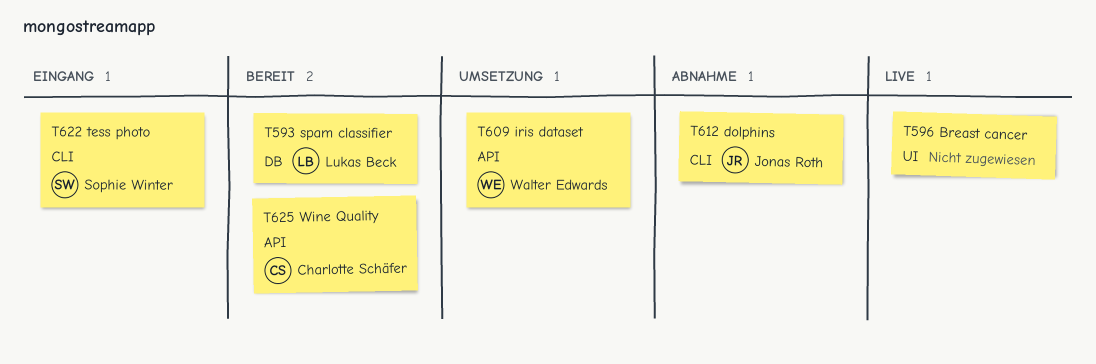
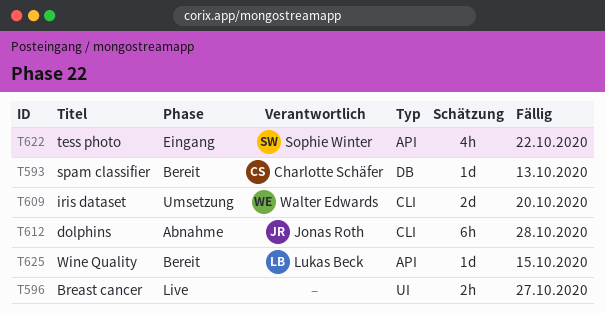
T593, owner: Lukas Beck -> Charlotte Schäfer
T609, label: API -> CLI
T622, label: CLI -> API
T625, owner: Charlotte Schäfer -> Lukas Beck

